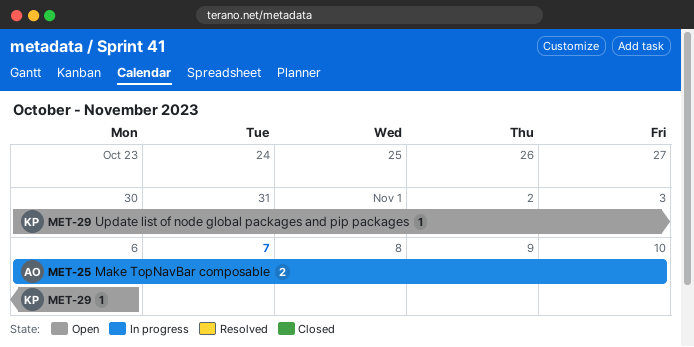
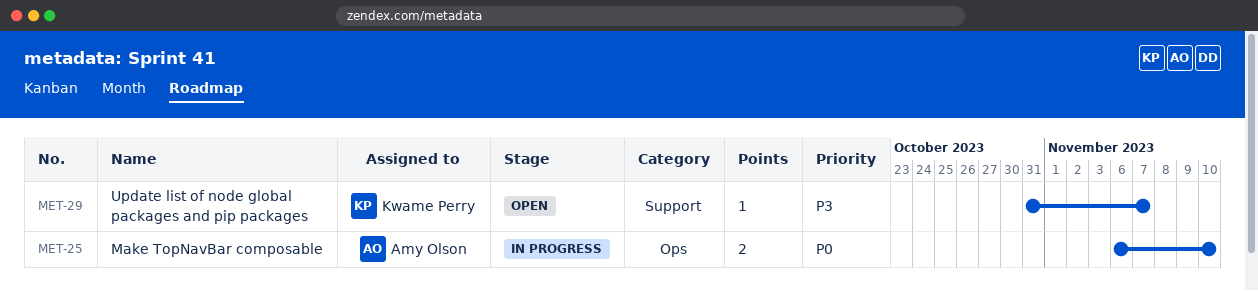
MET-29, start: Oct 30 -> Oct 31
MET-29, due: Nov 6 -> Nov 7

